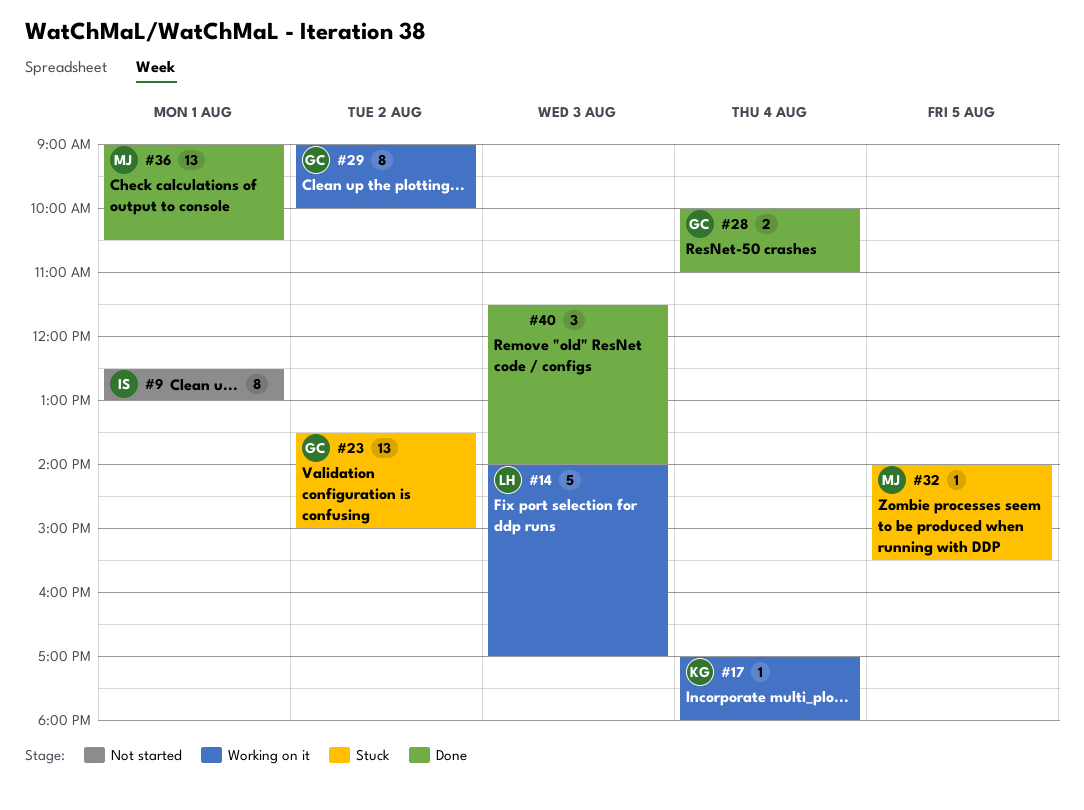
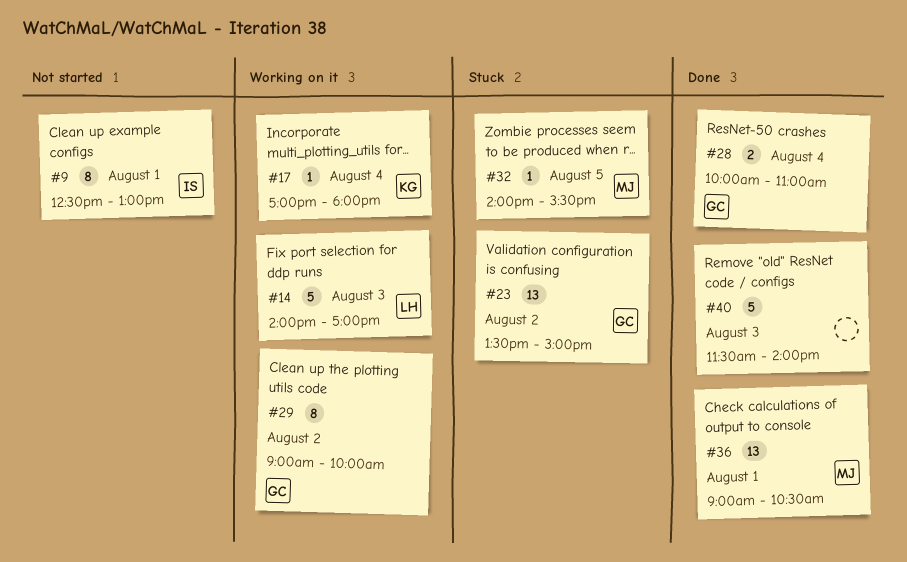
#40, estimate: 3 -> 5

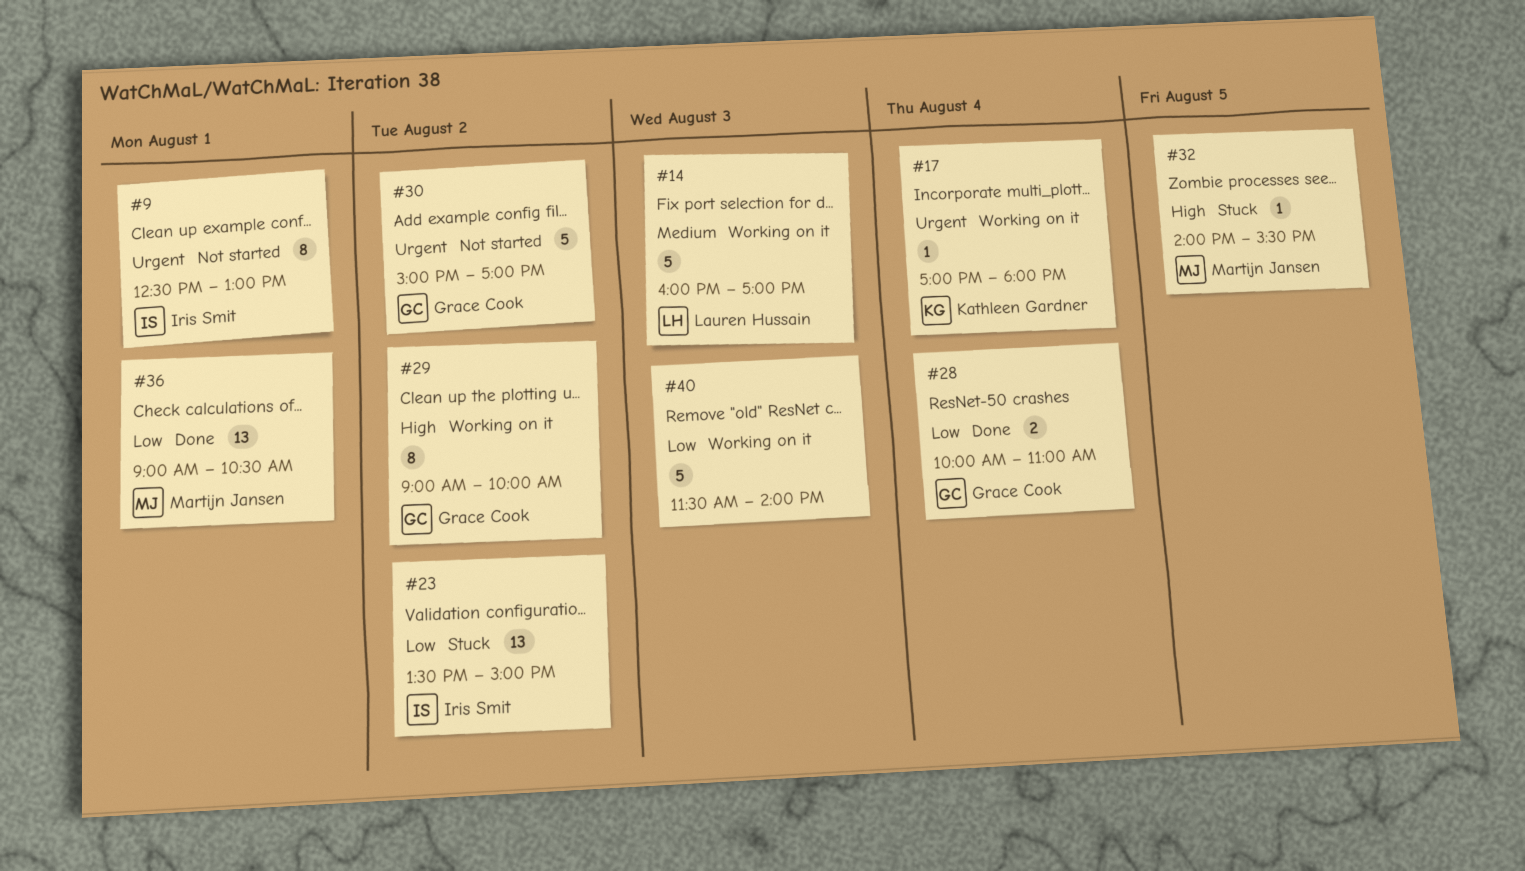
#14, begins: 14:00 -> 16:00
#23, owner: Grace Cook -> Iris Smit
#30: none -> present
#40, status: Done -> Working on it

